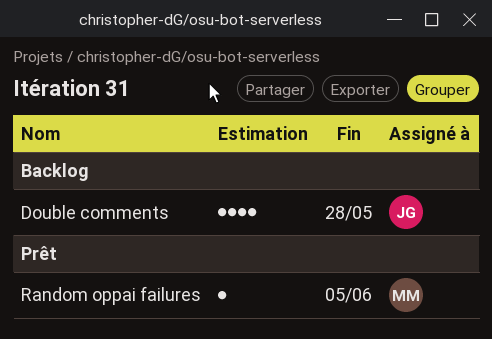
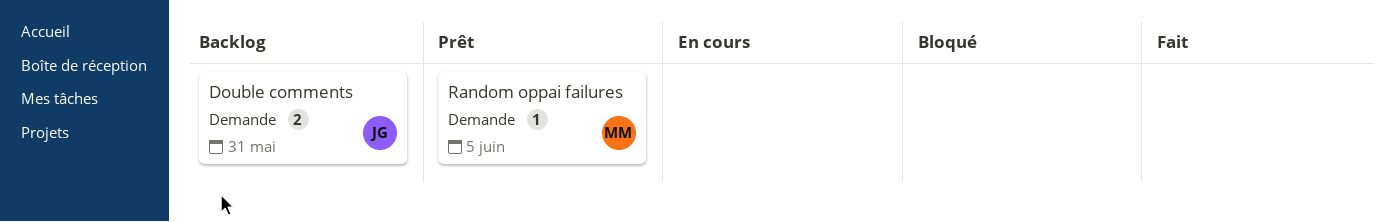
Double comments, estimate: 4 -> 2
Double comments, due: May 28 -> May 31

